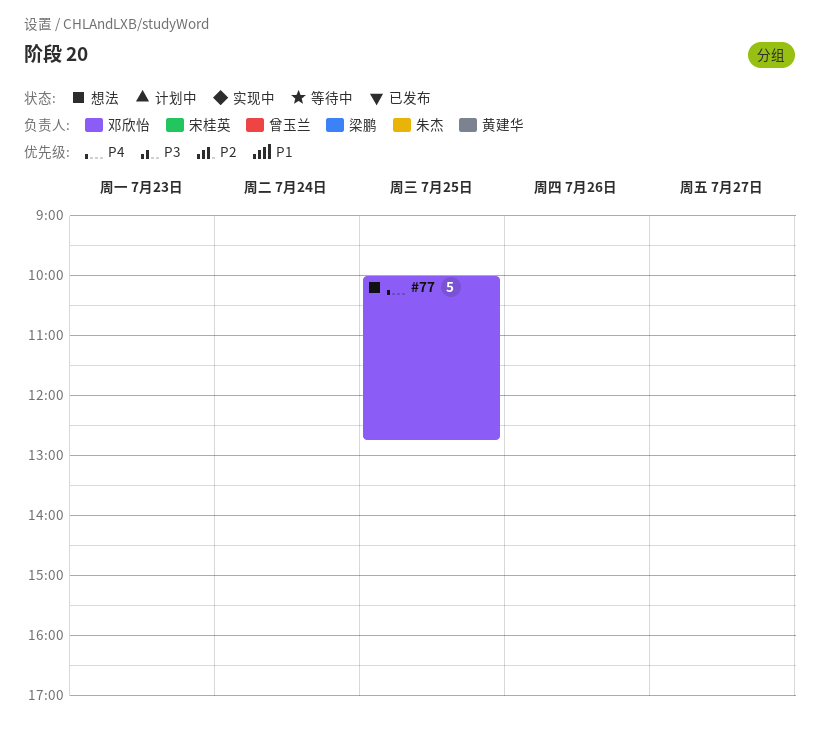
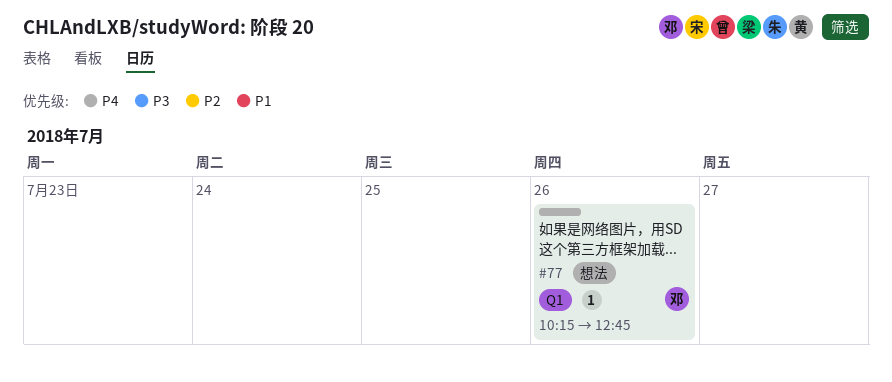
#77, estimate: 5 -> 1
#77, day: Jul 25 -> Jul 26
#77, begins: 10:00 -> 10:15

